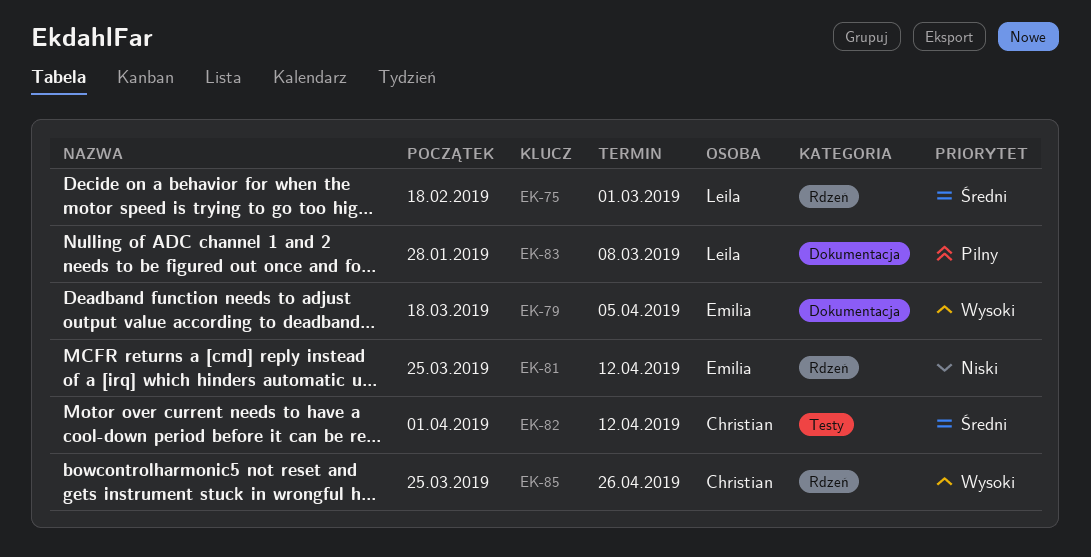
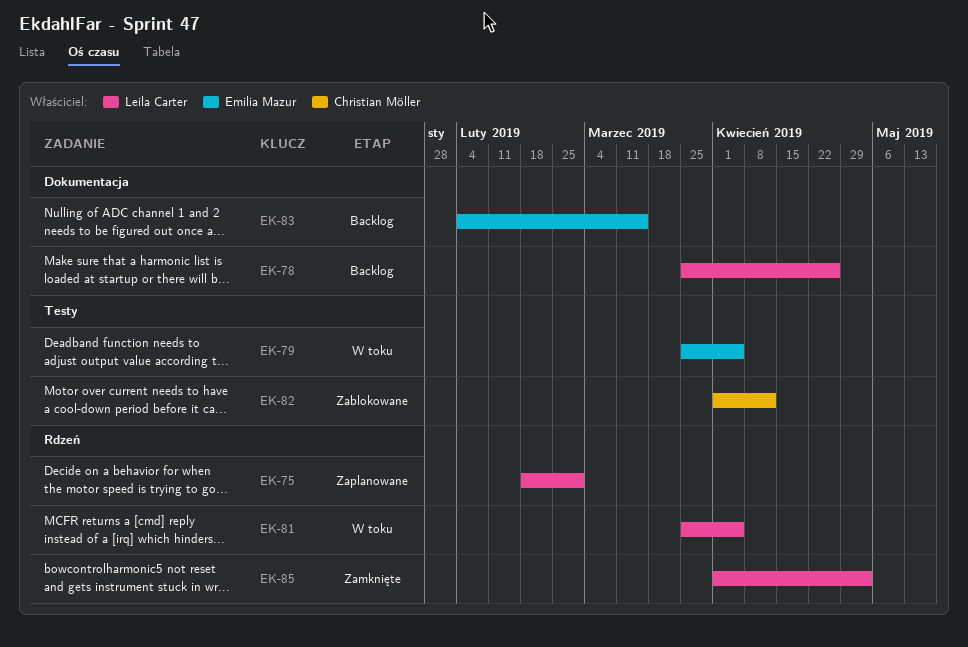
EK-78: none -> present
EK-79, label: Dokumentacja -> Testy
EK-79, start: Mar 18 -> Mar 25
EK-81, owner: Emilia Mazur -> Leila Carter
EK-81, due: Apr 12 -> Apr 5
EK-83, owner: Leila Carter -> Emilia Mazur
EK-83, start: Jan 28 -> Feb 4
EK-83, due: Mar 8 -> Mar 15
EK-85, owner: Christian Möller -> Leila Carter
EK-85, start: Mar 25 -> Apr 1
EK-85, due: Apr 26 -> May 3

